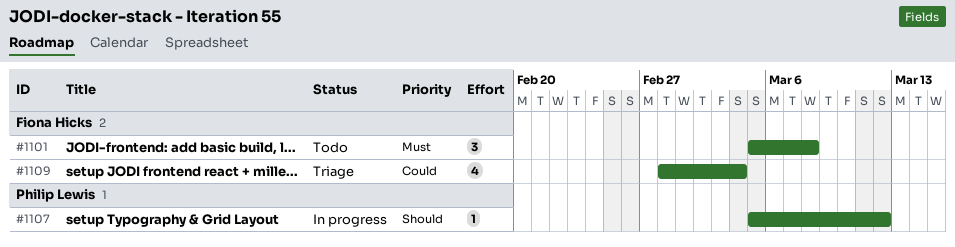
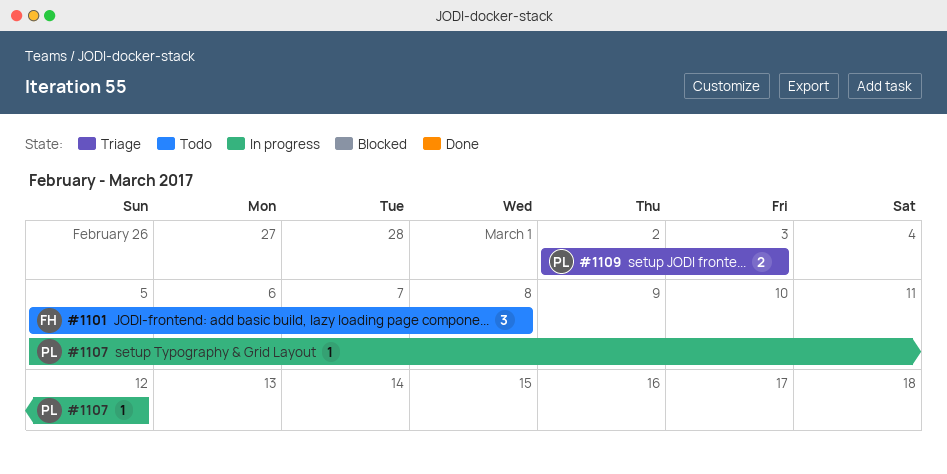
#1109, owner: Fiona Hicks -> Philip Lewis
#1109, estimate: 4 -> 2
#1109, start: Feb 28 -> Mar 2
#1109, due: Mar 4 -> Mar 3

